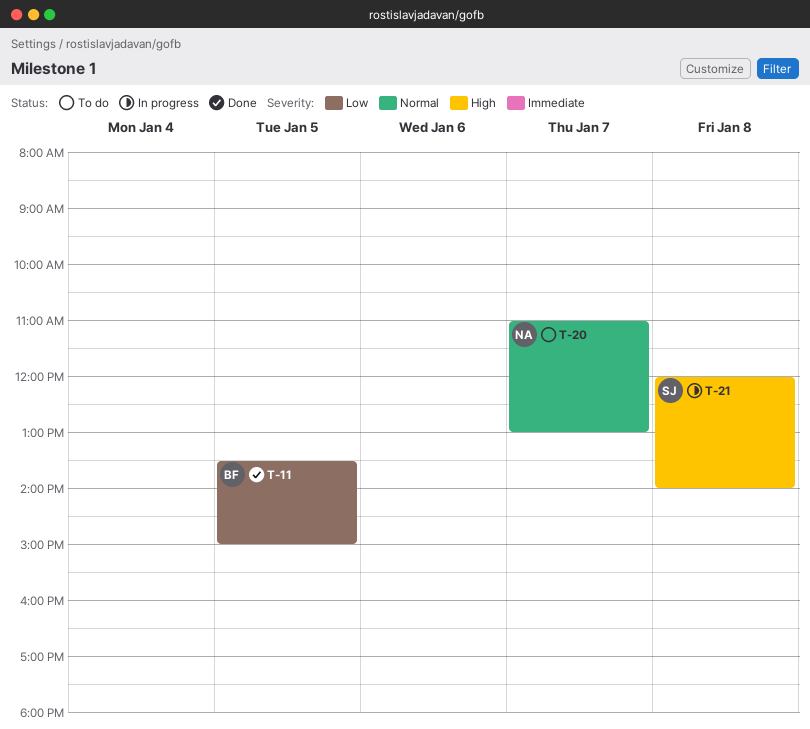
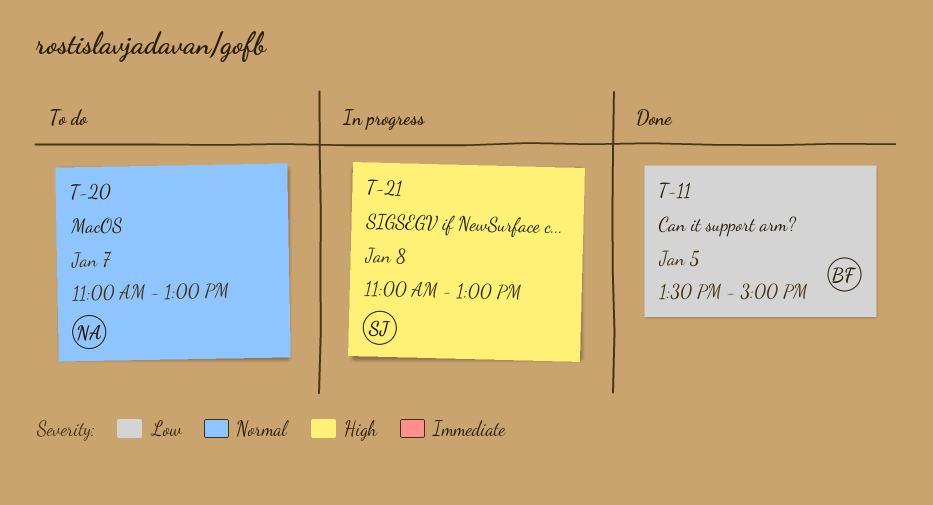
T-21, begins: 12:00 -> 11:00
T-21, ends: 14:00 -> 13:00

